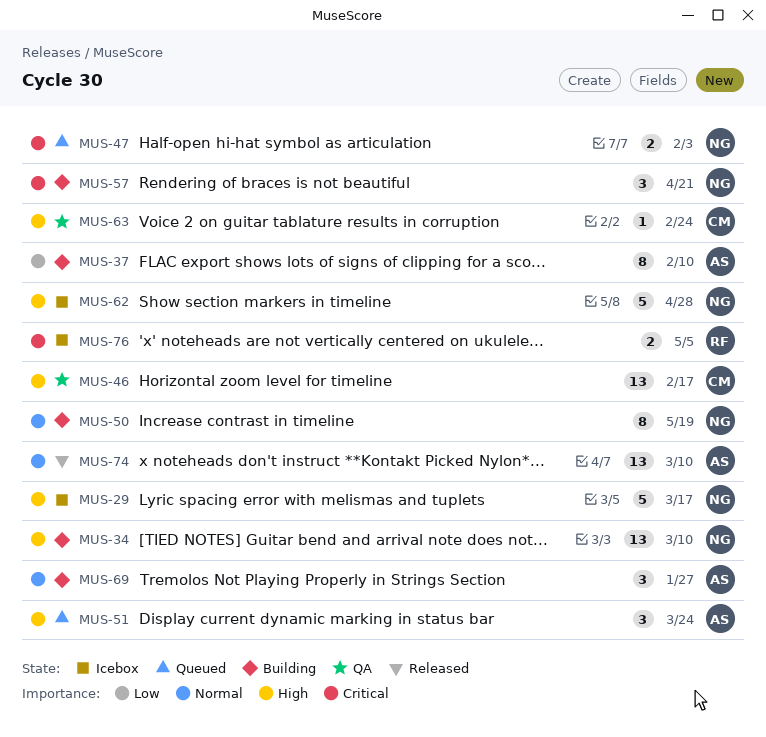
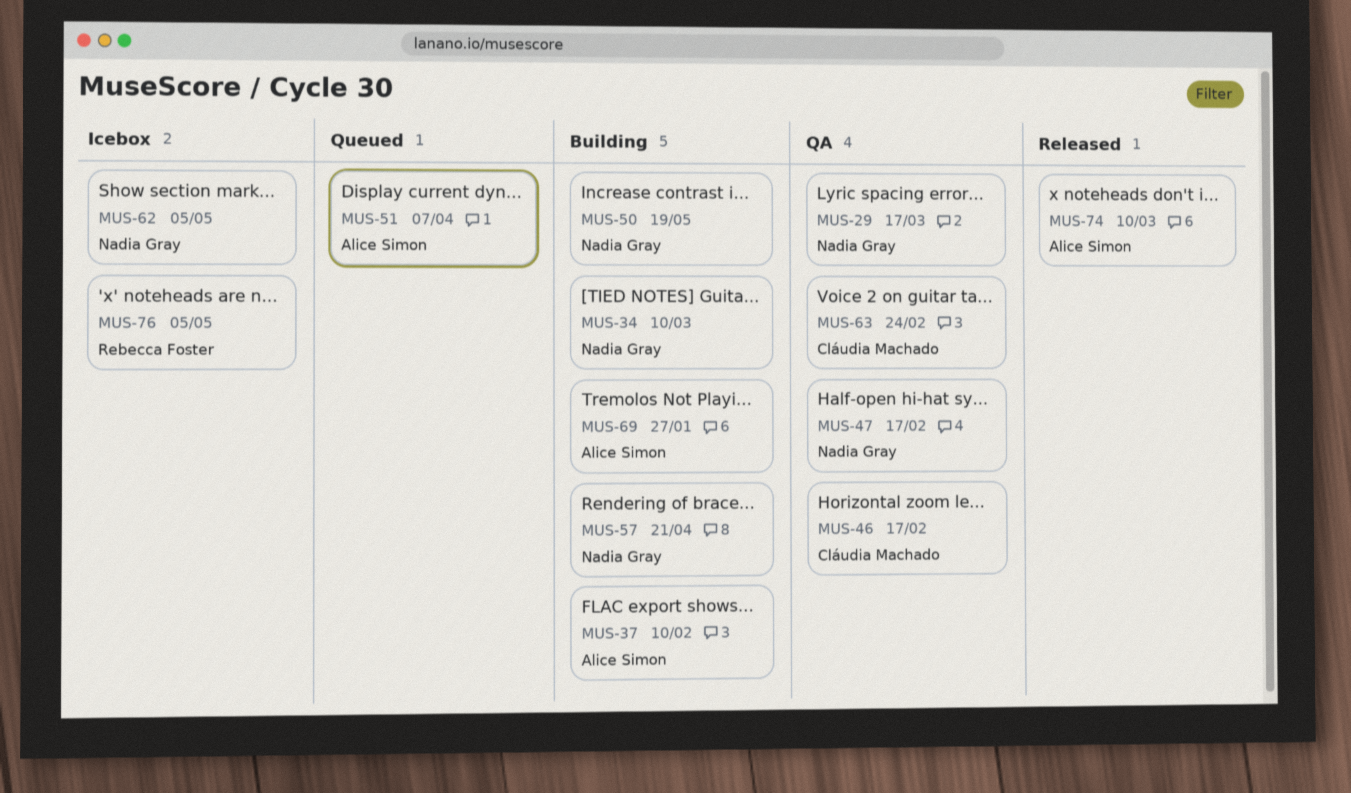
MUS-29, status: Icebox -> QA
MUS-47, status: Queued -> QA
MUS-47, due: Feb 3 -> Feb 17
MUS-51, due: Mar 24 -> Apr 7
MUS-62, due: Apr 28 -> May 5

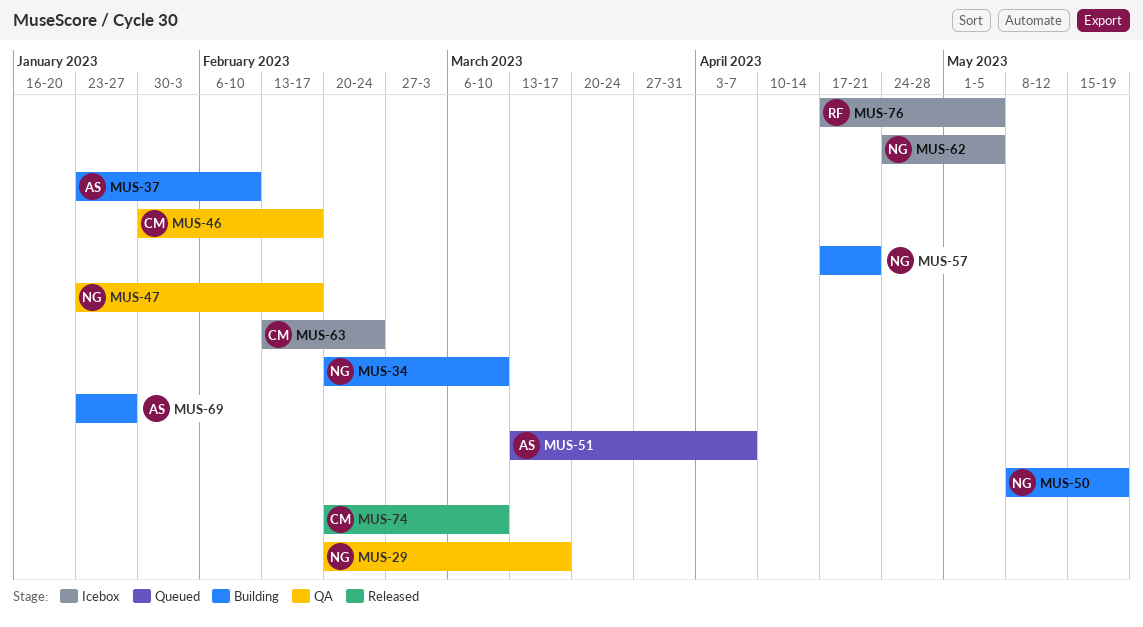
MUS-63, status: QA -> Icebox
MUS-74, owner: Alice Simon -> Cláudia Machado

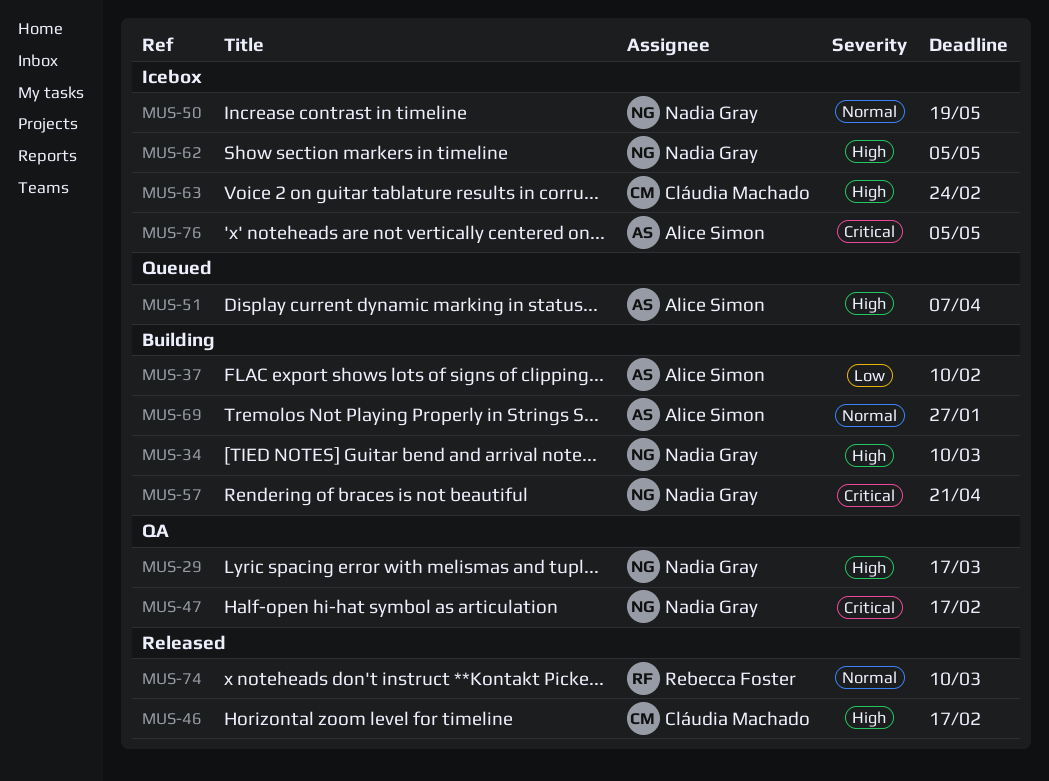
MUS-46, status: QA -> Released
MUS-50, status: Building -> Icebox
MUS-74, owner: Cláudia Machado -> Rebecca Foster
MUS-76, owner: Rebecca Foster -> Alice Simon

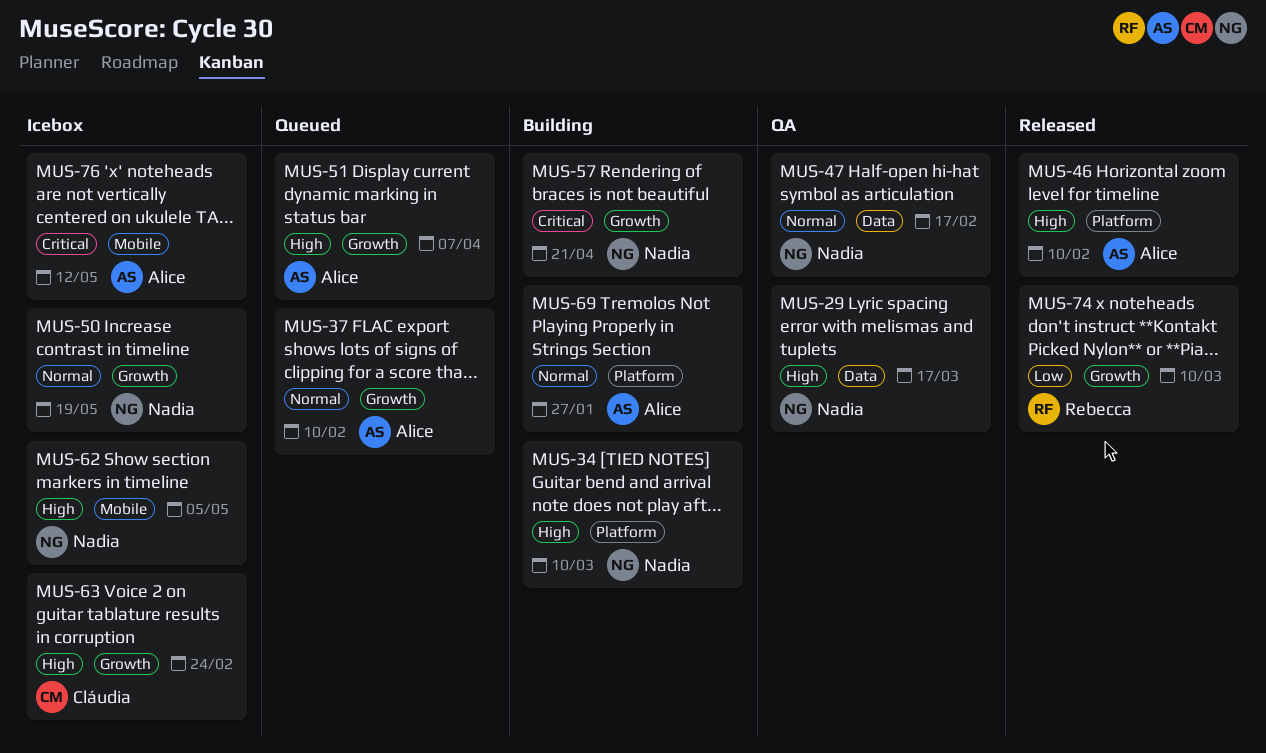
MUS-37, status: Building -> Queued
MUS-37, priority: Low -> Normal
MUS-46, owner: Cláudia Machado -> Alice Simon
MUS-46, due: Feb 17 -> Feb 10
MUS-47, priority: Critical -> Normal
MUS-74, priority: Normal -> Low
MUS-76, due: May 5 -> May 12

